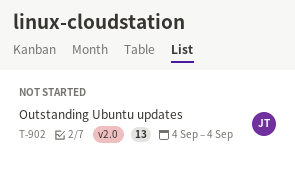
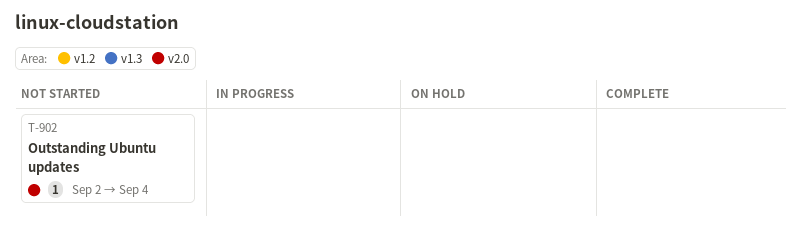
T-902, estimate: 13 -> 1
T-902, start: Sep 4 -> Sep 2

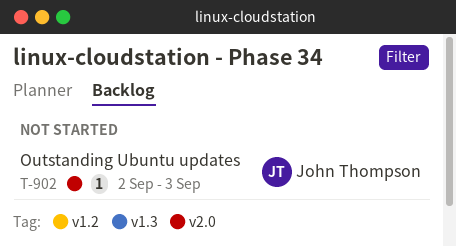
T-902, due: Sep 4 -> Sep 3

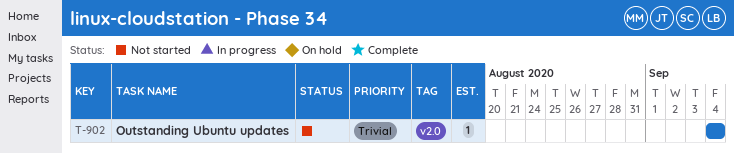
T-902, start: Sep 2 -> Sep 4
T-902, due: Sep 3 -> Sep 4

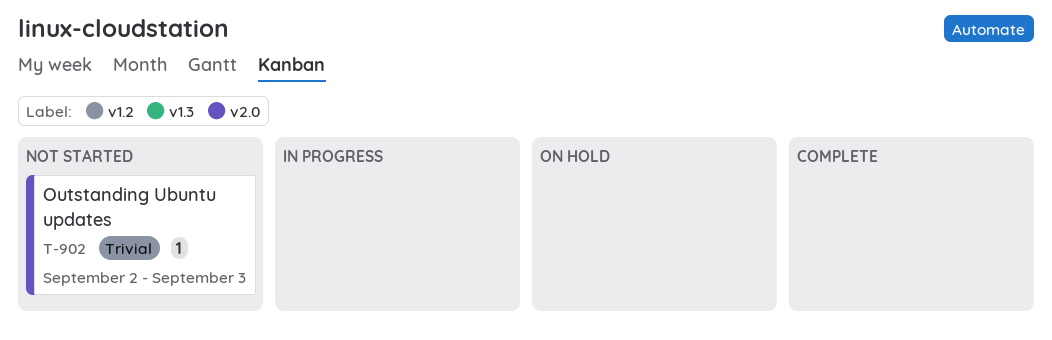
T-902, start: Sep 4 -> Sep 2
T-902, due: Sep 4 -> Sep 3

